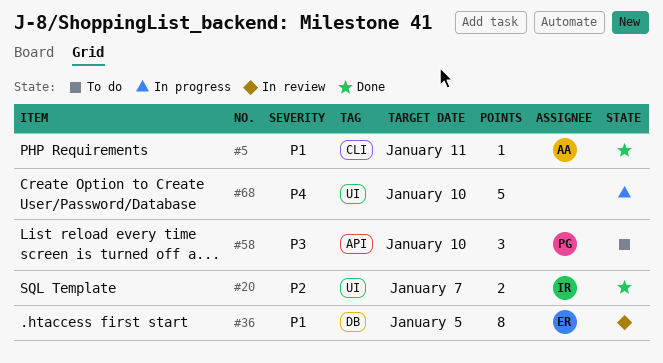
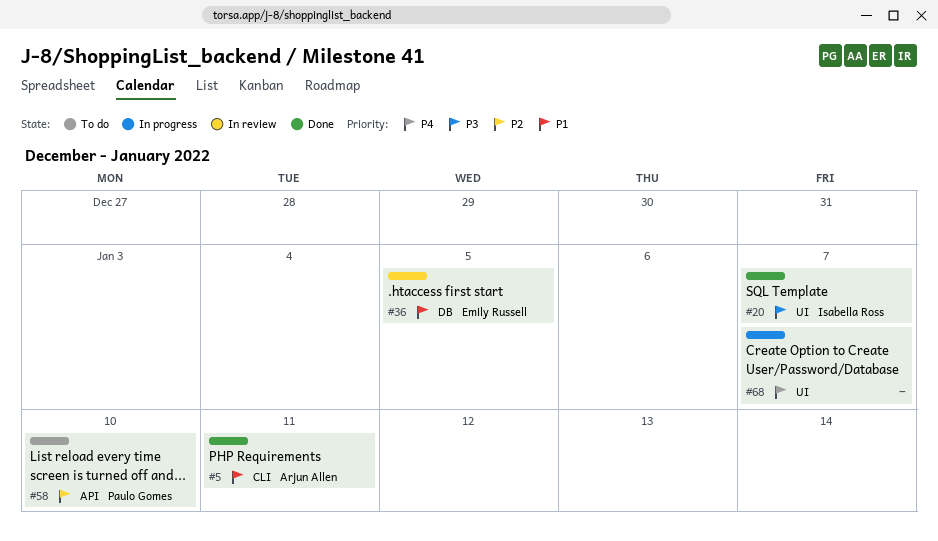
#20, priority: P2 -> P3
#58, priority: P3 -> P2
#68, due: Jan 10 -> Jan 7

